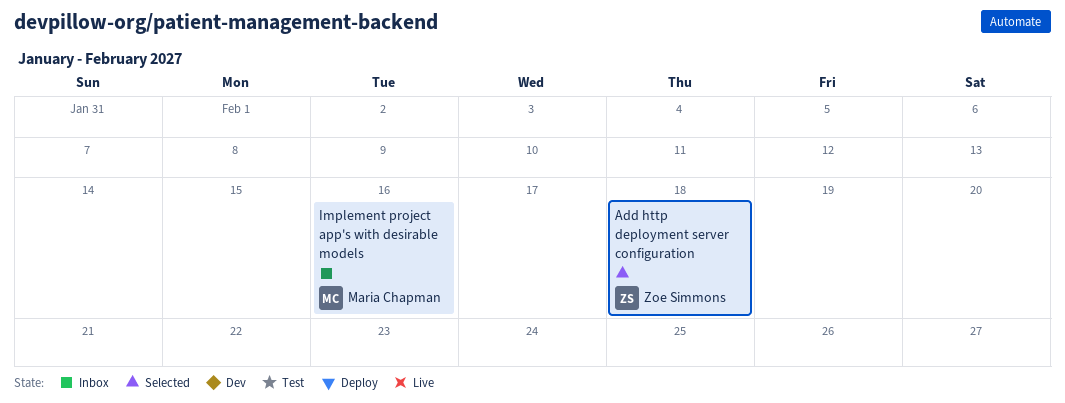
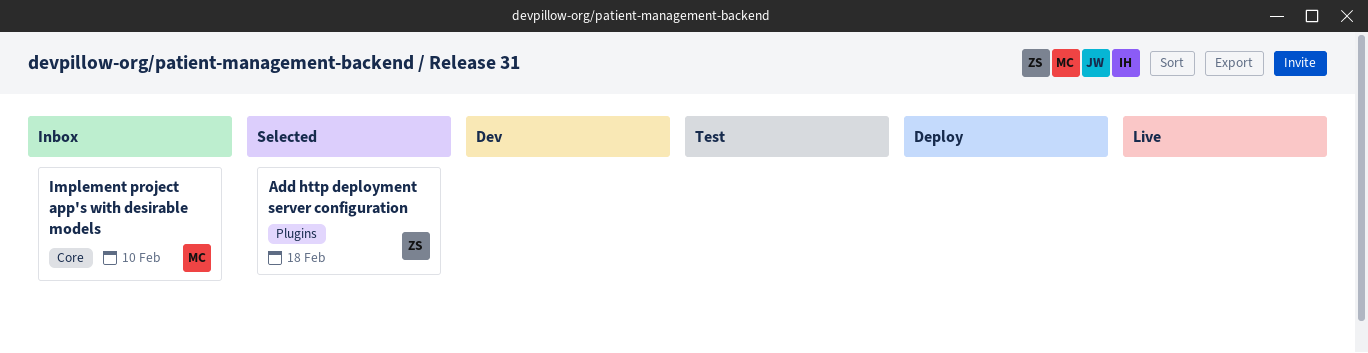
Implement project app's with desirable models, due: Feb 16 -> Feb 10

